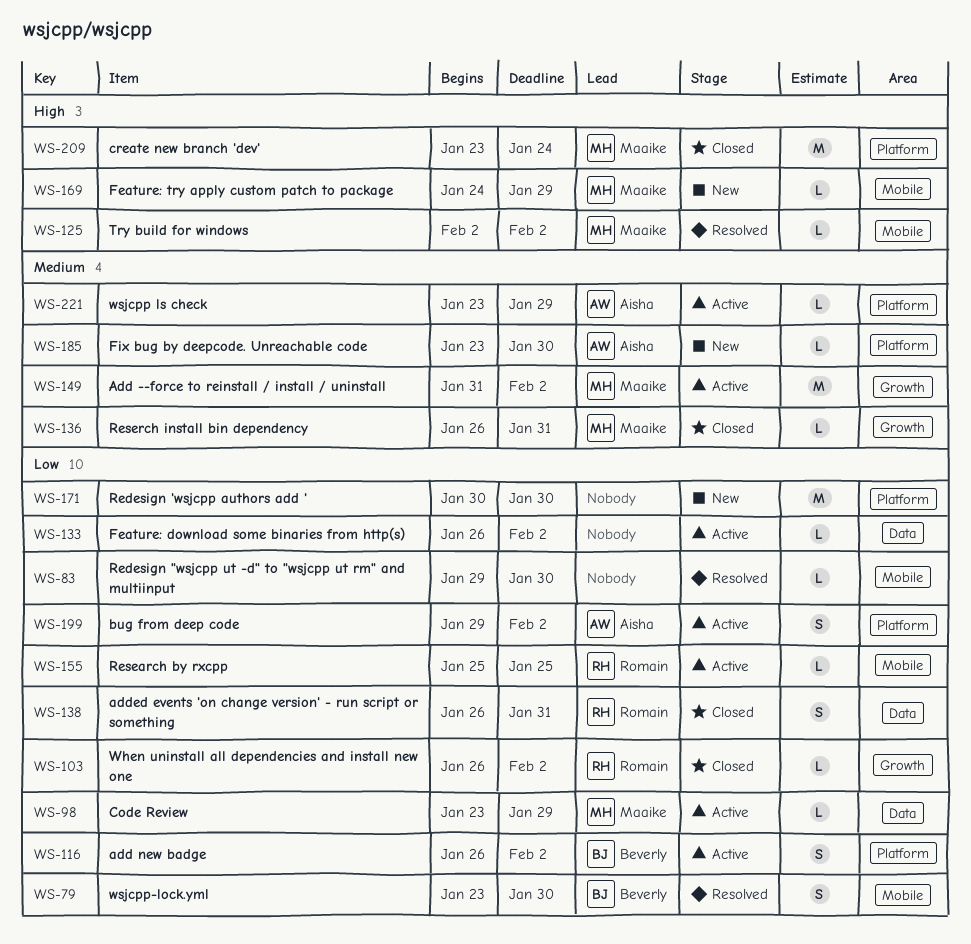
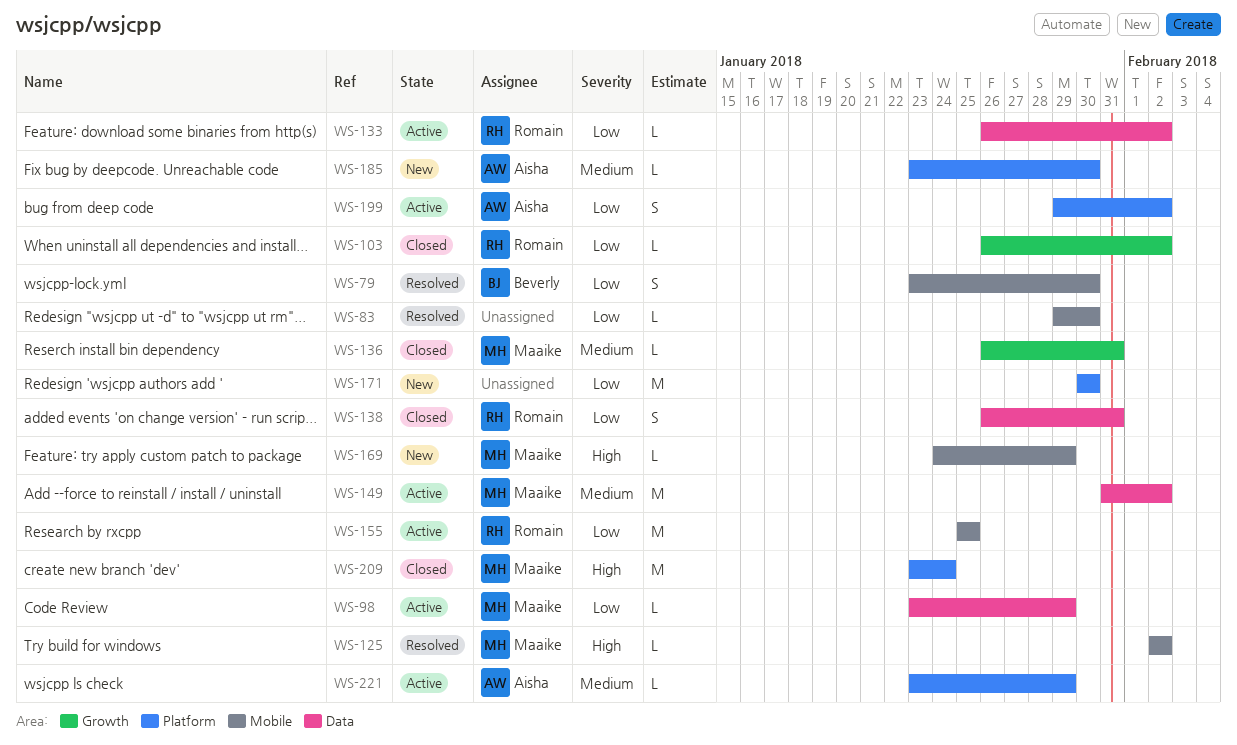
WS-116: present -> none
WS-133, owner: none -> Romain
WS-149, label: Growth -> Data
WS-155, estimate: L -> M

